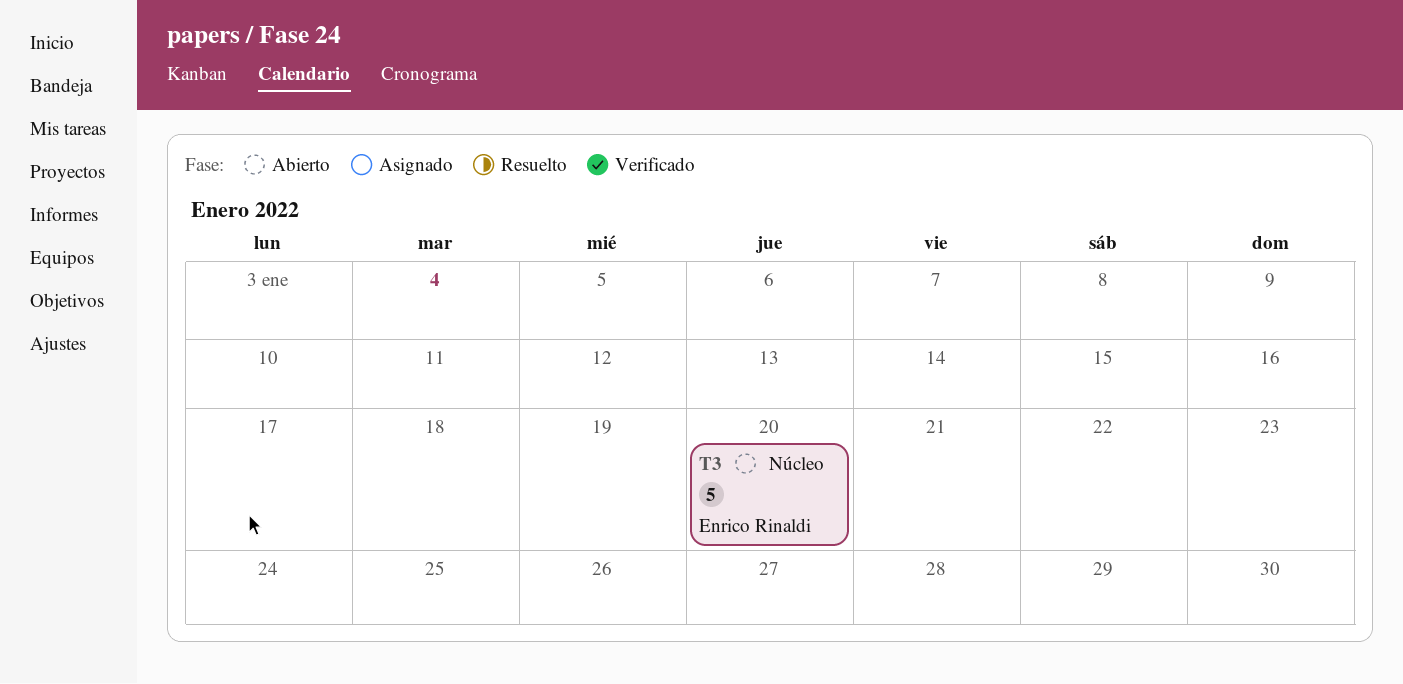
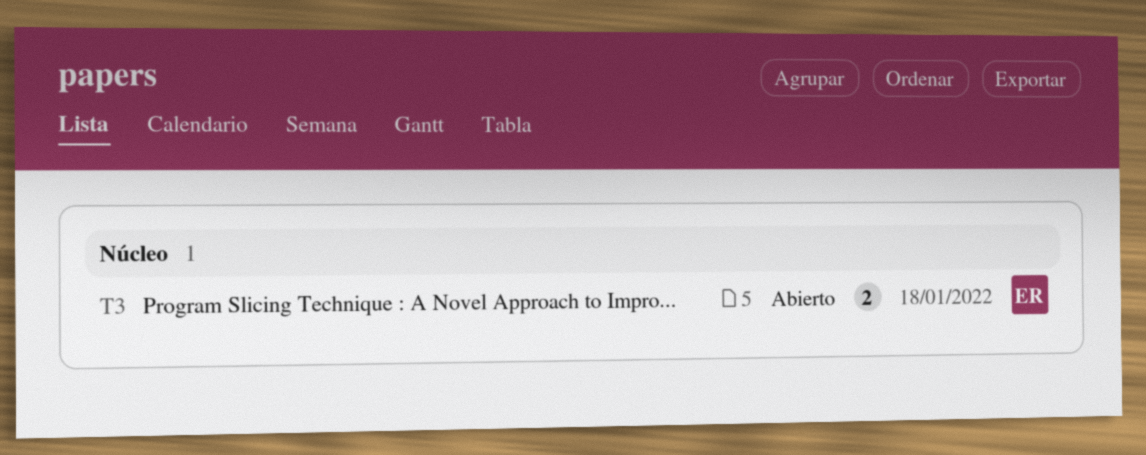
T3, estimate: 5 -> 2
T3, due: Jan 20 -> Jan 18

